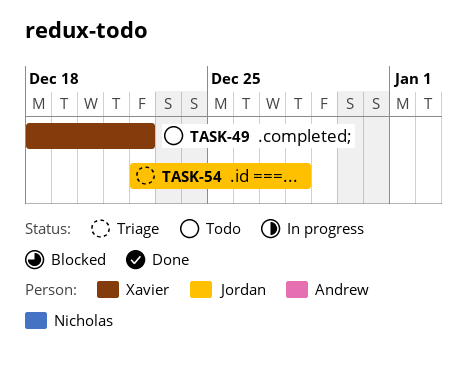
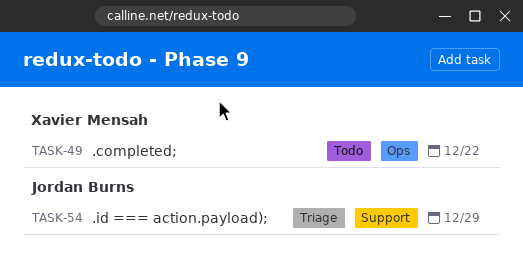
TASK-54, due: Dec 28 -> Dec 29

